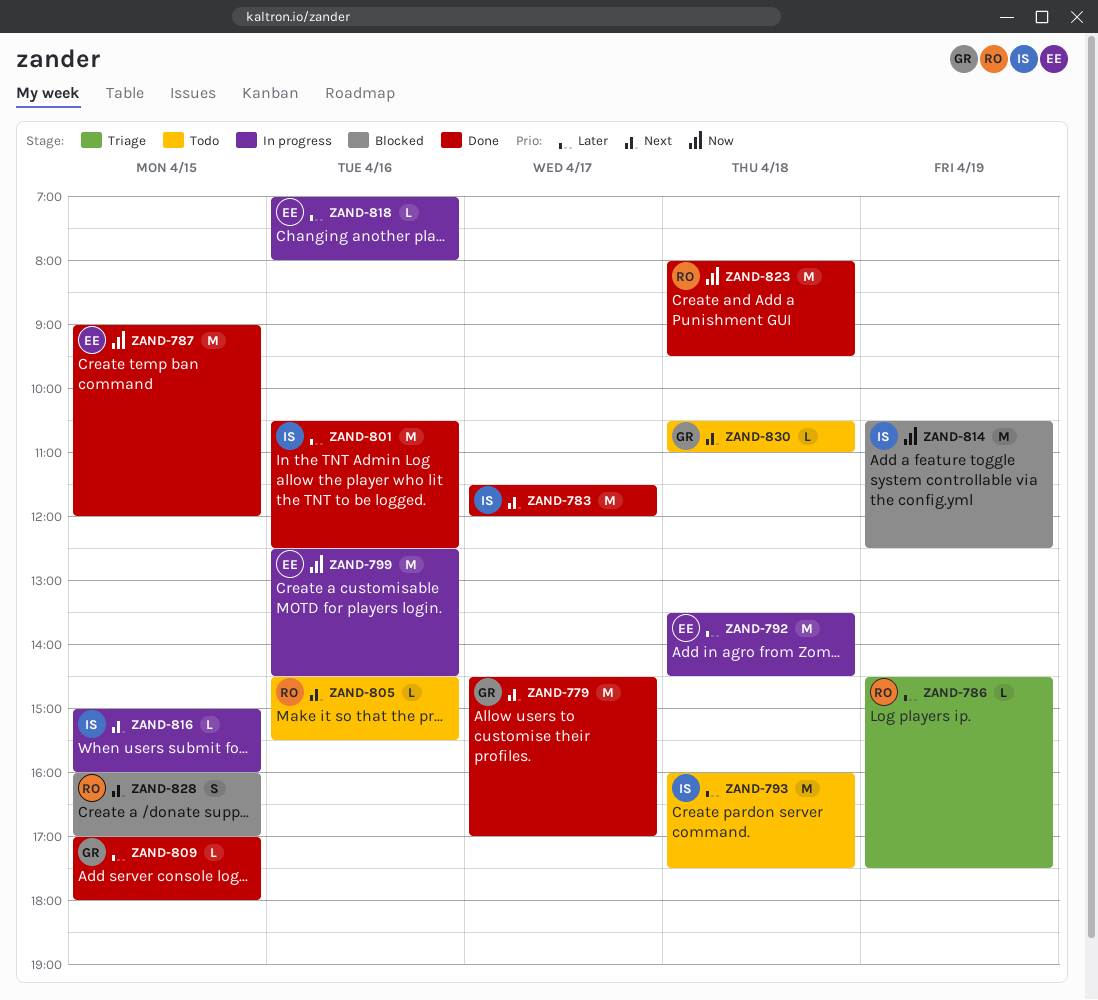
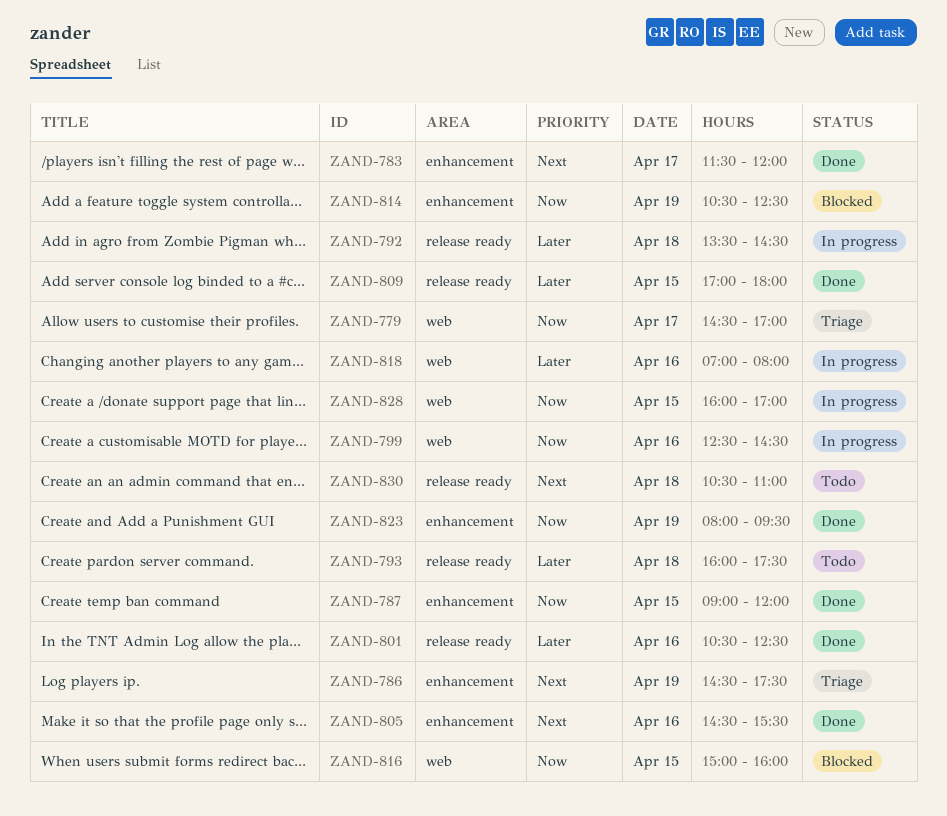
ZAND-779, status: Done -> Triage
ZAND-779, priority: Next -> Now
ZAND-786, priority: Later -> Next
ZAND-805, status: Todo -> Done
ZAND-816, status: In progress -> Blocked
ZAND-816, priority: Next -> Now
ZAND-823, day: Apr 18 -> Apr 19
ZAND-828, status: Blocked -> In progress
ZAND-828, priority: Next -> Now

